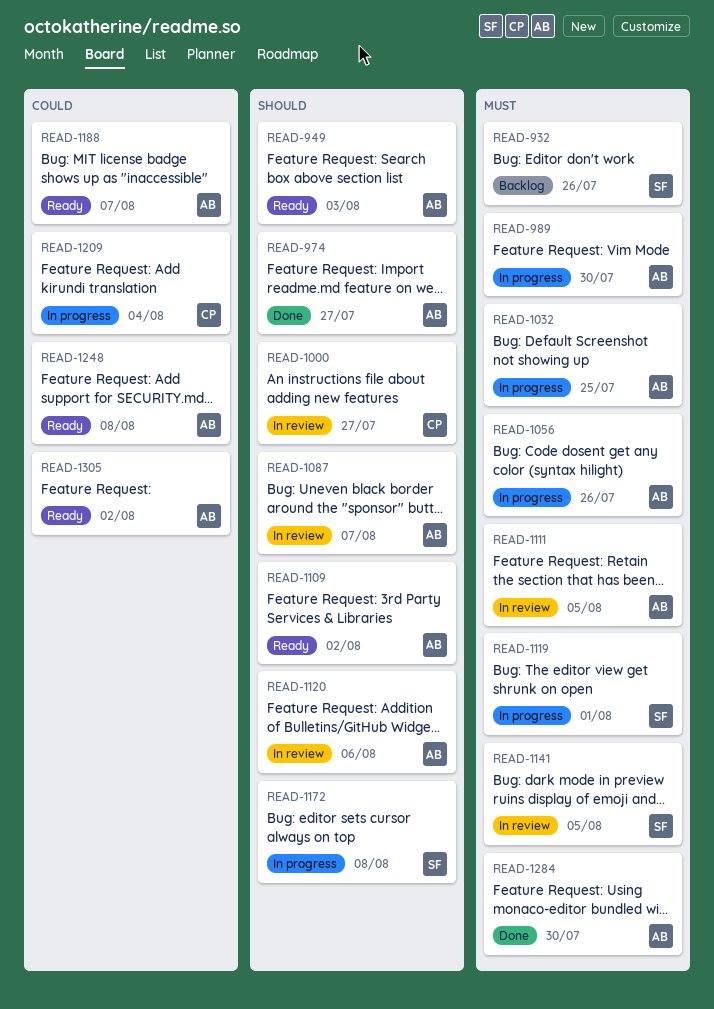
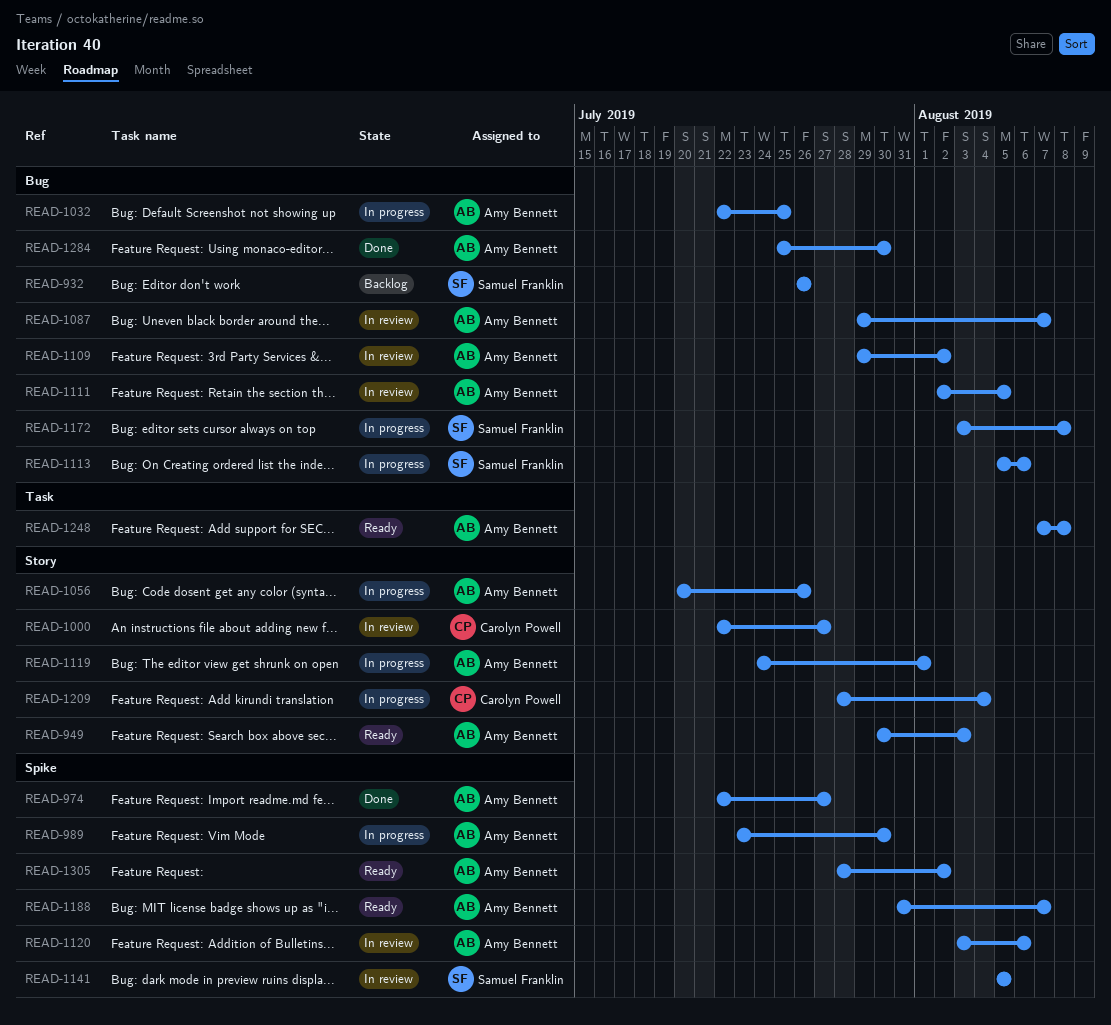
READ-1109, status: Ready -> In review
READ-1113: none -> present
READ-1119, owner: Samuel Franklin -> Amy Bennett

